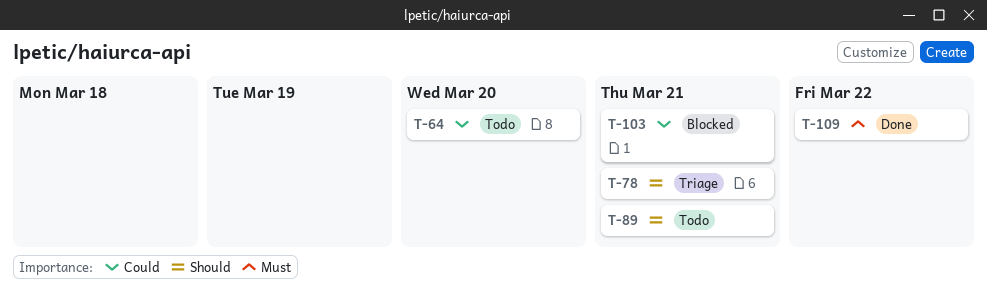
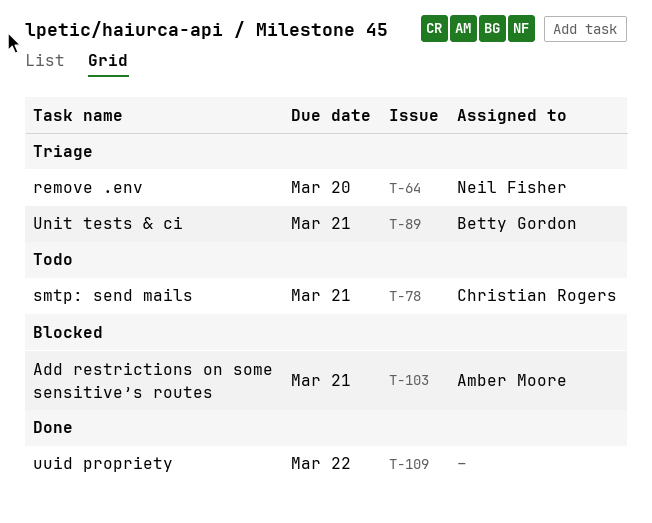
T-64, status: Todo -> Triage
T-78, status: Triage -> Todo
T-89, status: Todo -> Triage

